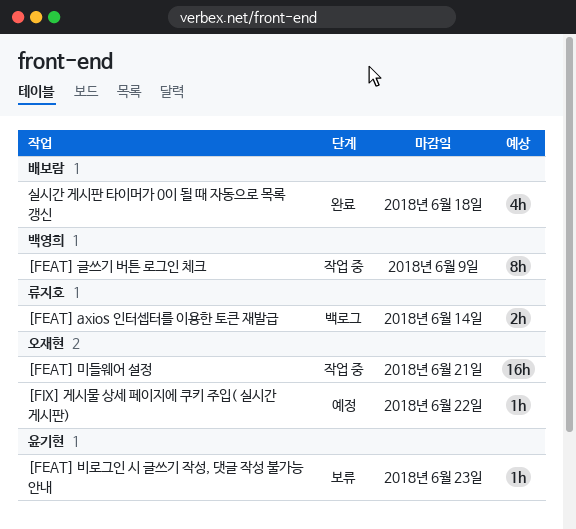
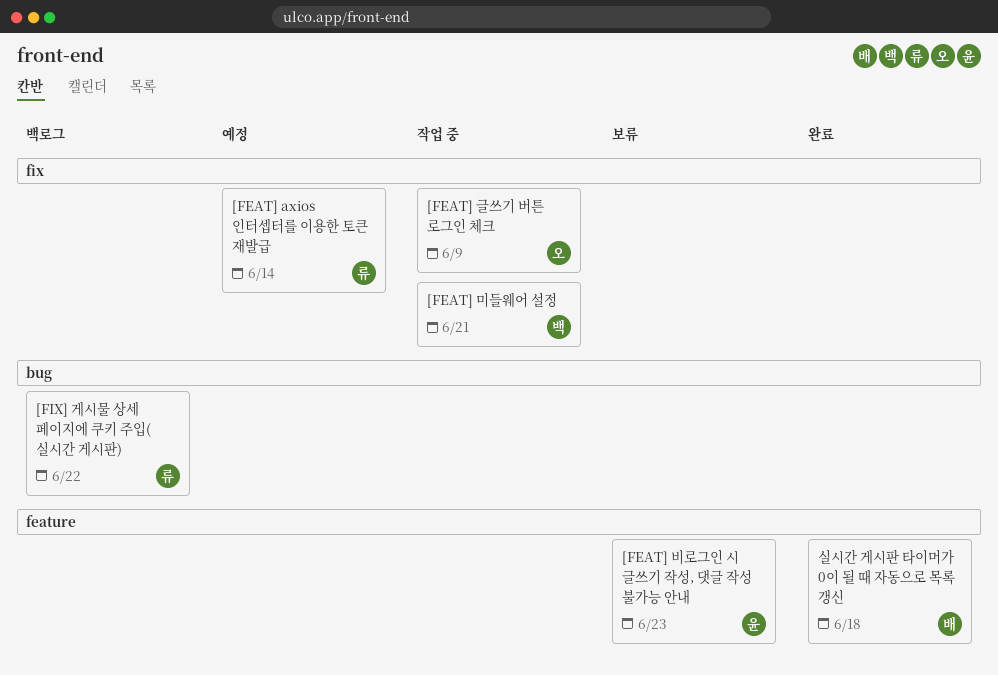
[FEAT] axios 인터셉터를 이용한 토큰 재발급, status: 백로그 -> 예정
[FEAT] 글쓰기 버튼 로그인 체크, owner: 백영희 -> 오재현
[FEAT] 미들웨어 설정, owner: 오재현 -> 백영희
[FIX] 게시물 상세 페이지에 쿠키 주입( 실시간 게시판), status: 예정 -> 백로그
[FIX] 게시물 상세 페이지에 쿠키 주입( 실시간 게시판), owner: 오재현 -> 류지호

